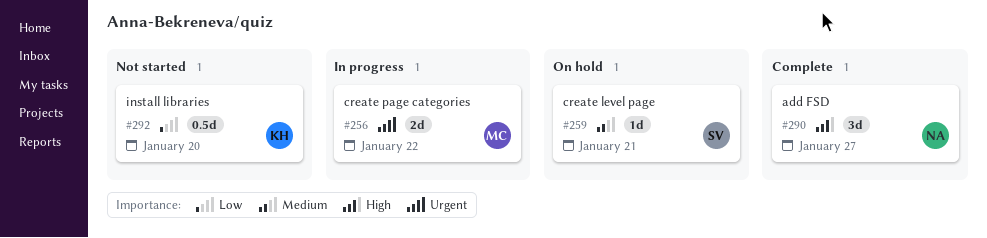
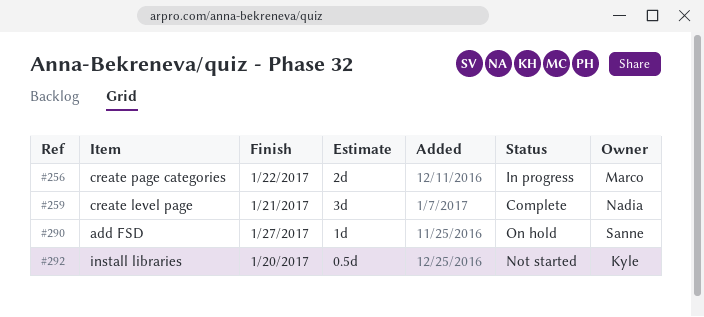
#259, status: On hold -> Complete
#259, owner: Sanne -> Nadia
#259, estimate: 1d -> 3d
#290, status: Complete -> On hold
#290, owner: Nadia -> Sanne
#290, estimate: 3d -> 1d

